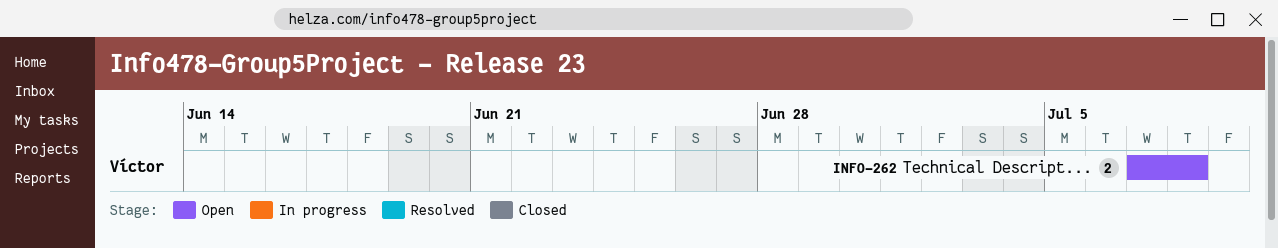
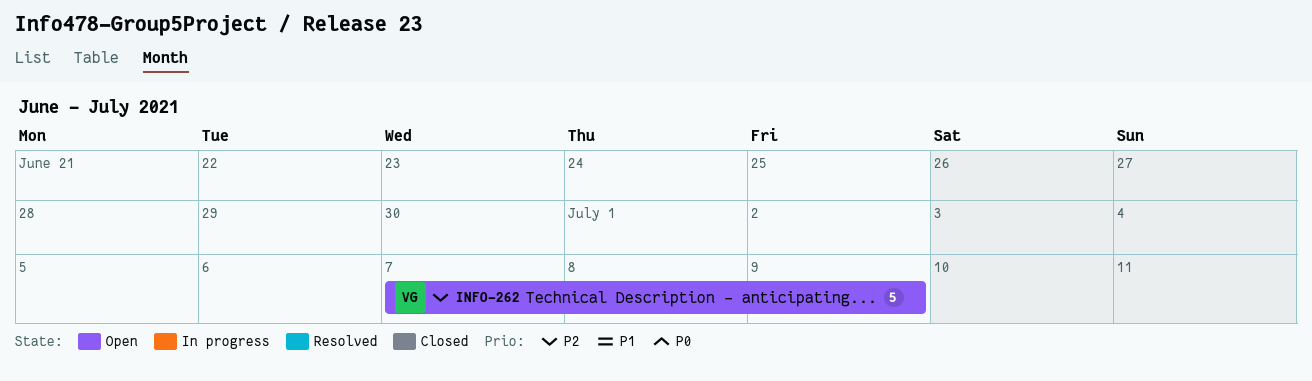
INFO-262, estimate: 2 -> 5
INFO-262, due: Jul 8 -> Jul 9

